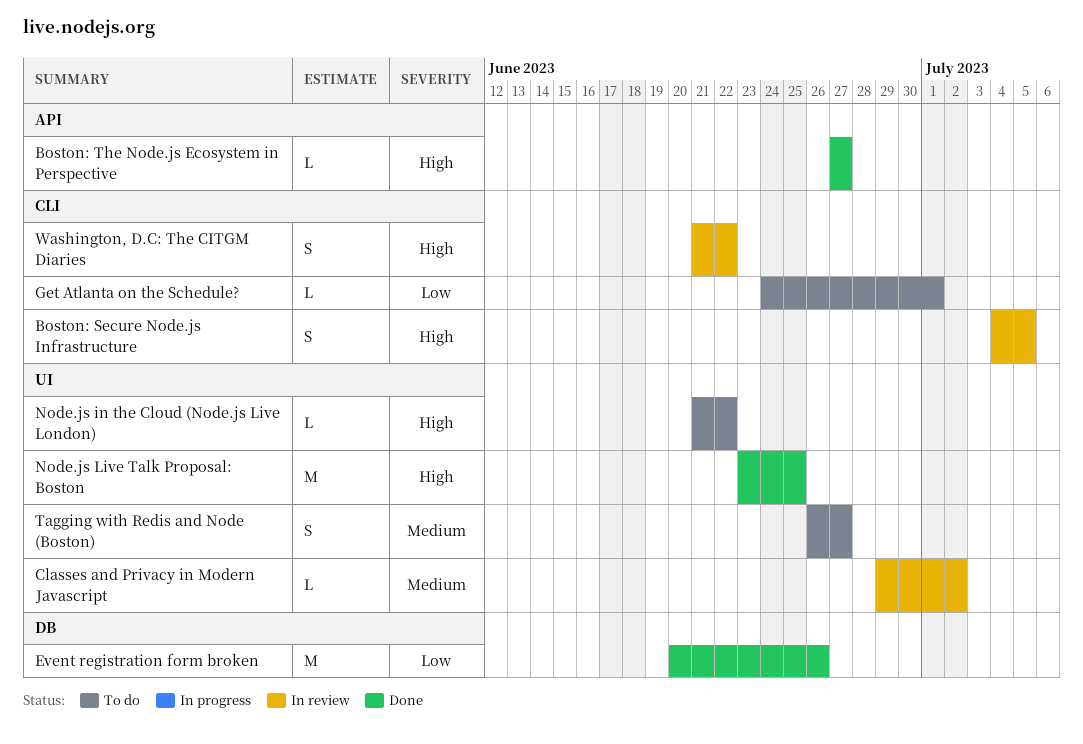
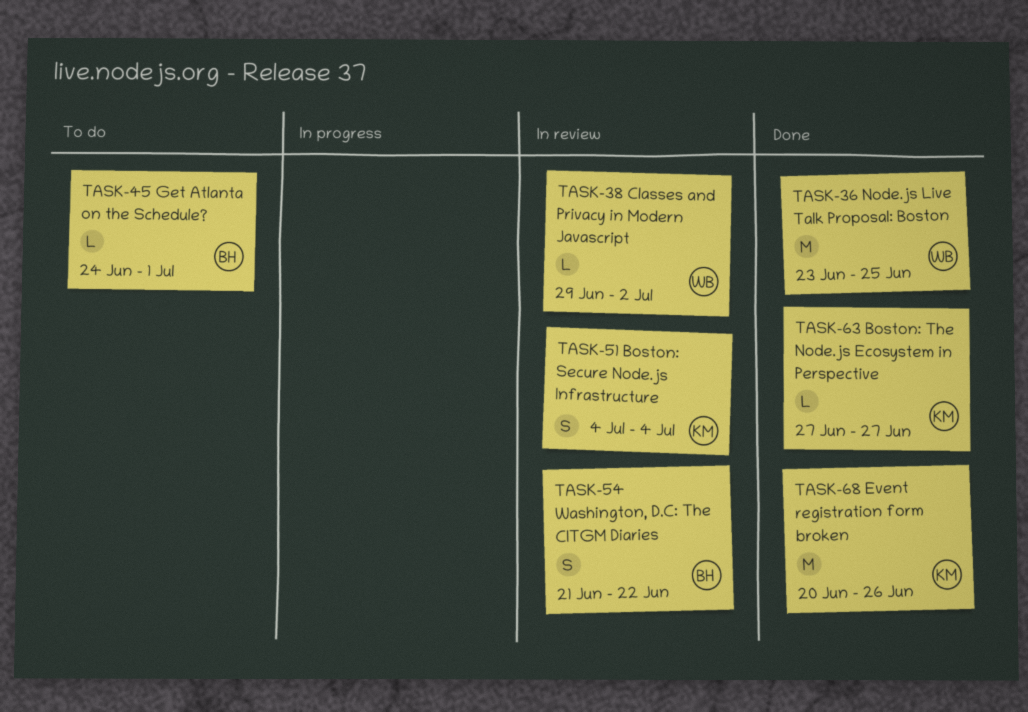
Boston: Secure Node.js Infrastructure, due: Jul 5 -> Jul 4
Node.js in the Cloud (Node.js Live London): present -> none
Tagging with Redis and Node (Boston): present -> none

